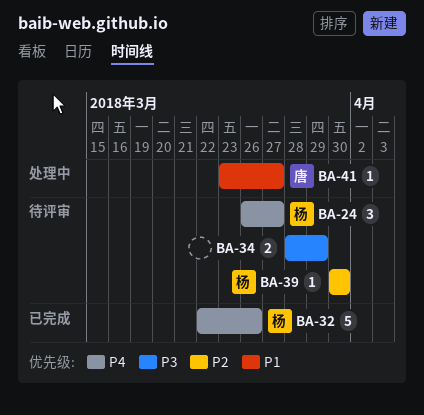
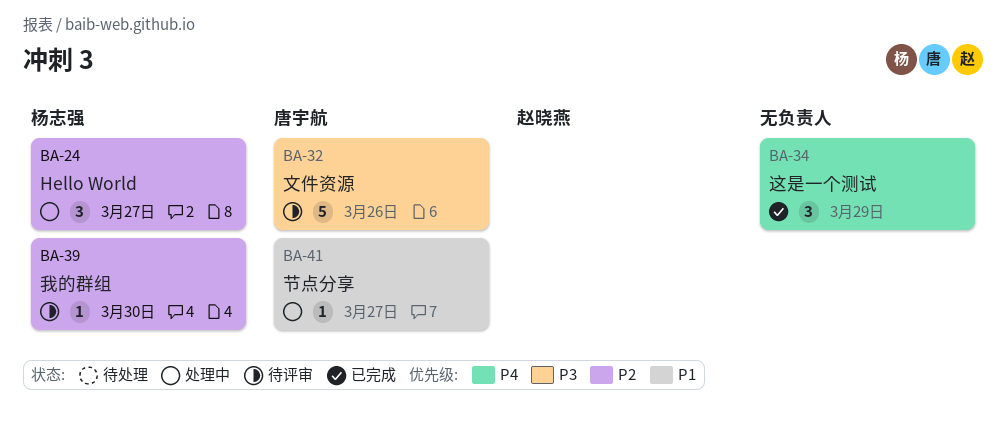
BA-24, status: 待评审 -> 处理中
BA-24, priority: P4 -> P2
BA-32, status: 已完成 -> 待评审
BA-32, owner: 杨志强 -> 唐宇航
BA-32, priority: P4 -> P3
BA-34, status: 待评审 -> 已完成
BA-34, priority: P3 -> P4
BA-34, estimate: 2 -> 3

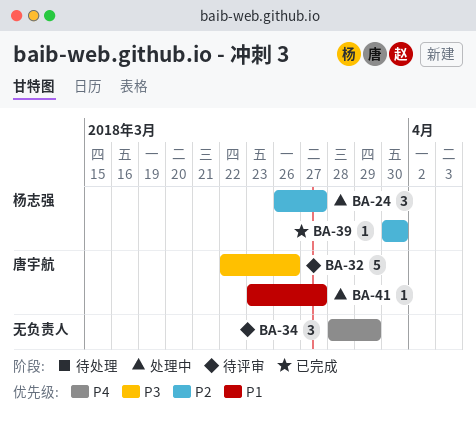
BA-34, status: 已完成 -> 待评审
BA-39, status: 待评审 -> 已完成

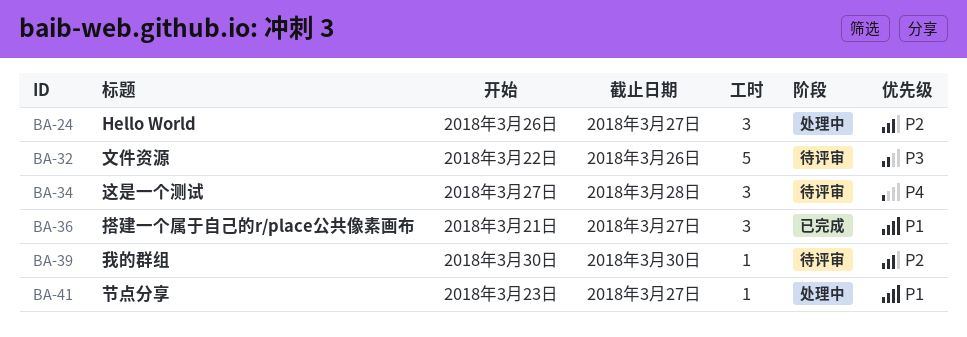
BA-34, start: Mar 28 -> Mar 27
BA-34, due: Mar 29 -> Mar 28
BA-36: none -> present
BA-39, status: 已完成 -> 待评审

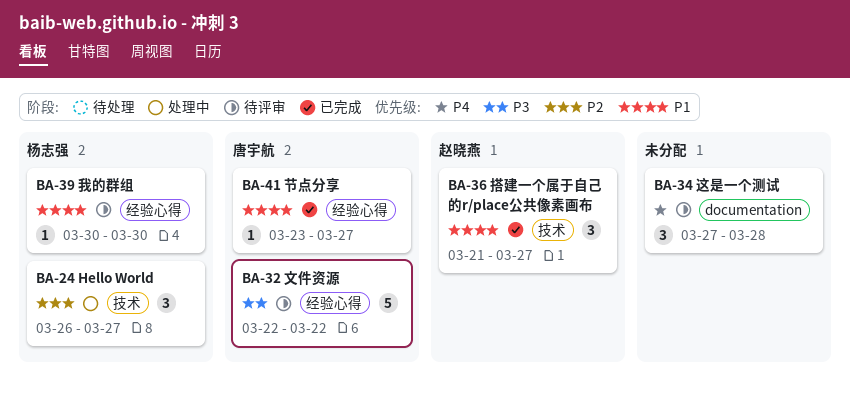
BA-32, due: Mar 26 -> Mar 22
BA-39, priority: P2 -> P1
BA-41, status: 处理中 -> 已完成

